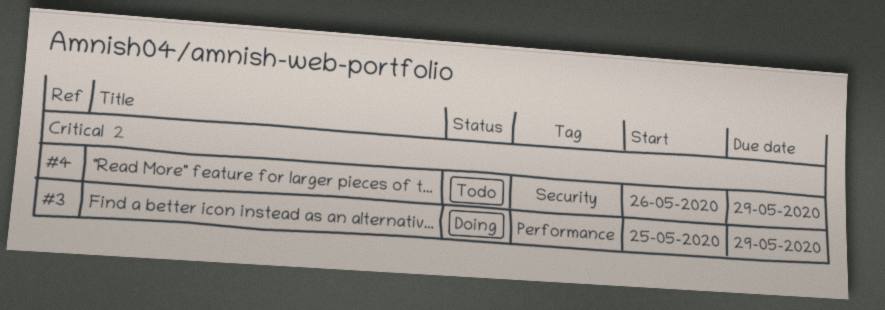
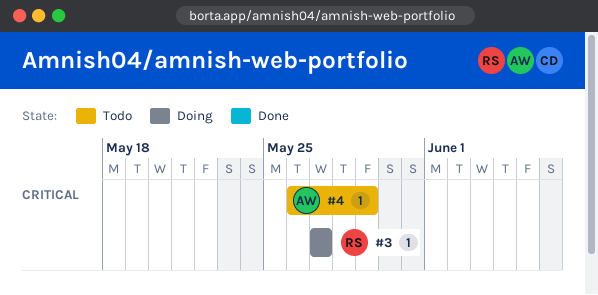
#3, start: May 25 -> May 27
#3, due: May 29 -> May 27

